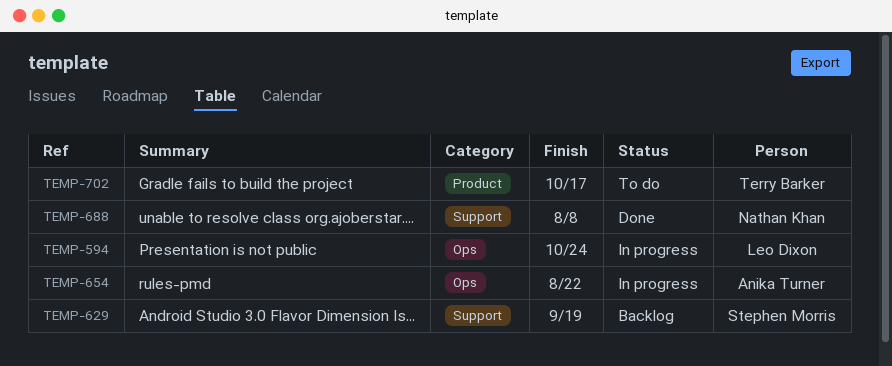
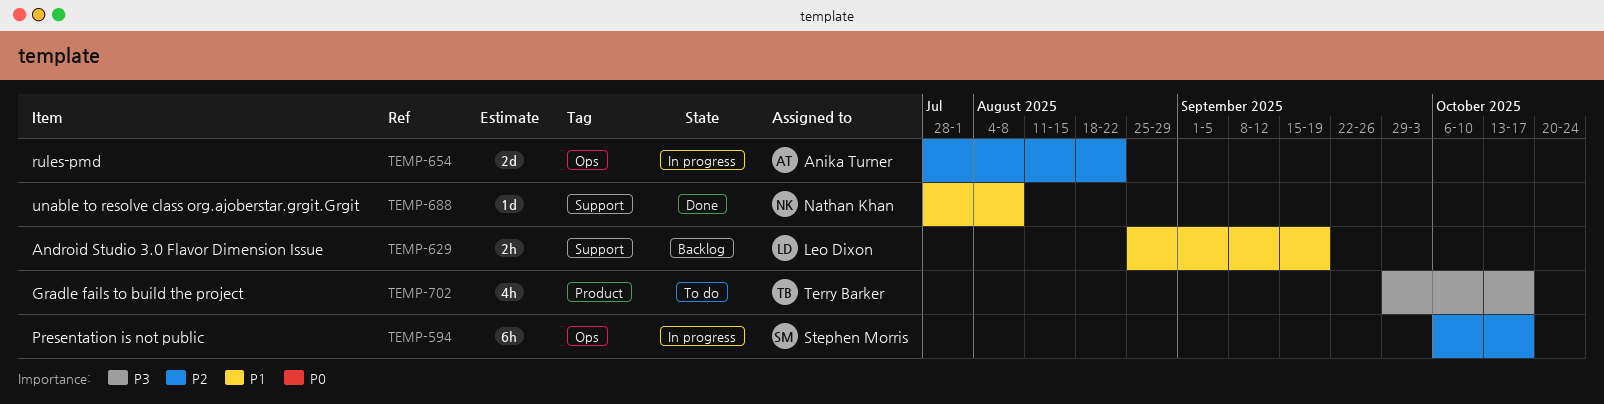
TEMP-594, owner: Leo Dixon -> Stephen Morris
TEMP-594, due: Oct 24 -> Oct 17
TEMP-629, owner: Stephen Morris -> Leo Dixon

